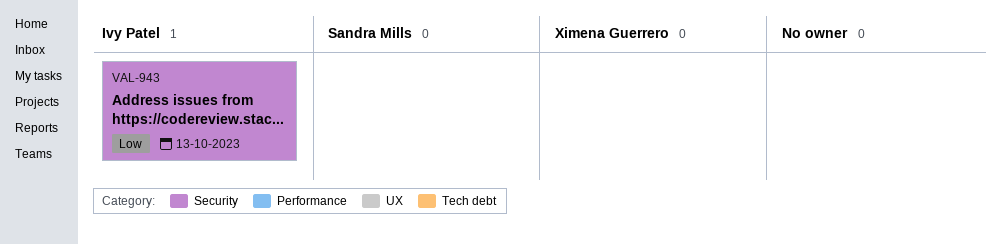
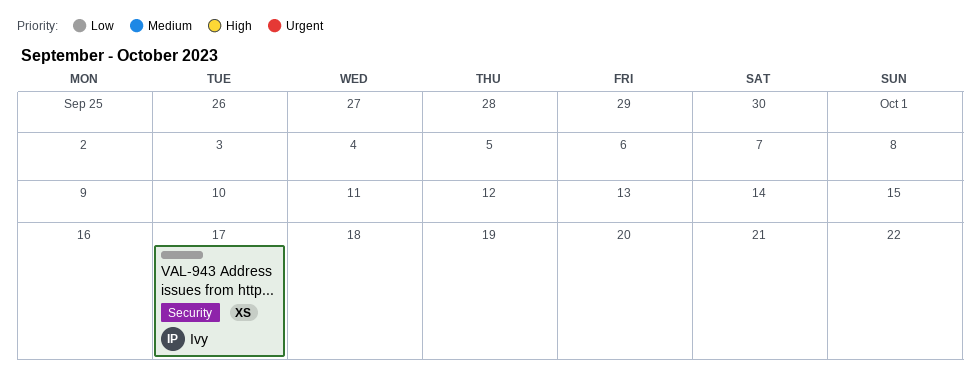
VAL-943, due: Oct 13 -> Oct 17

